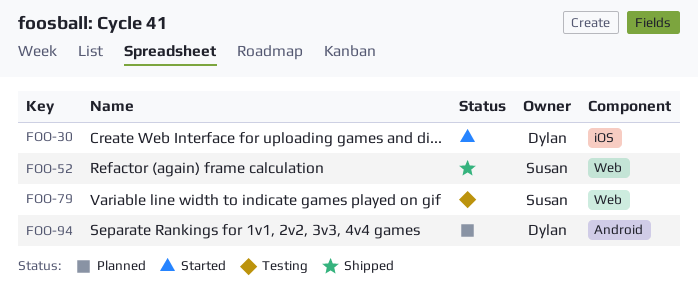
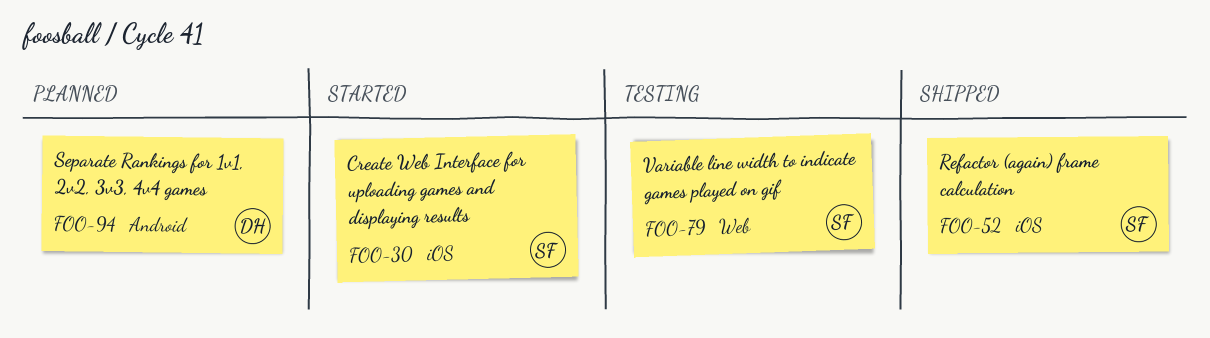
FOO-30, owner: Dylan -> Susan
FOO-52, label: Web -> iOS

